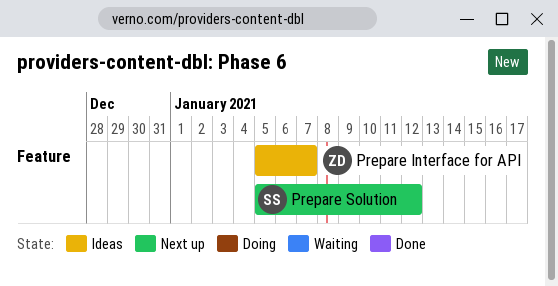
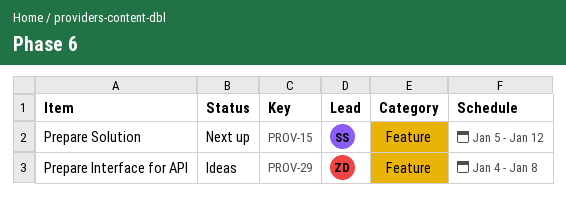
Prepare Interface for API, start: Jan 5 -> Jan 4
Prepare Interface for API, due: Jan 7 -> Jan 8

